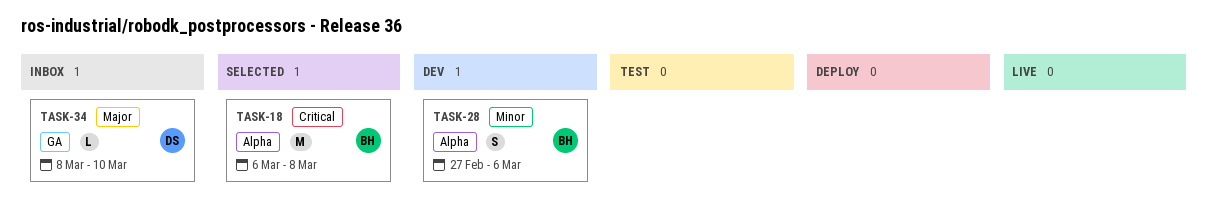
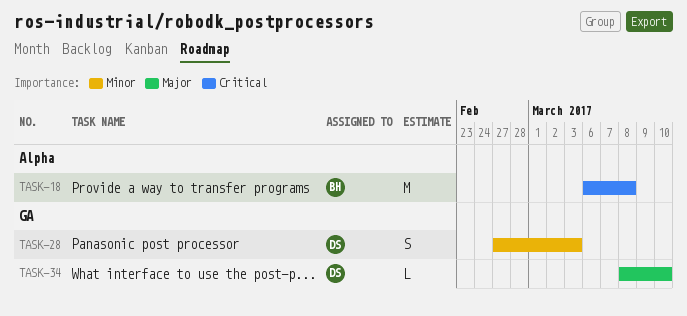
TASK-28, owner: BH -> DS
TASK-28, label: Alpha -> GA
TASK-28, due: Mar 6 -> Mar 3

